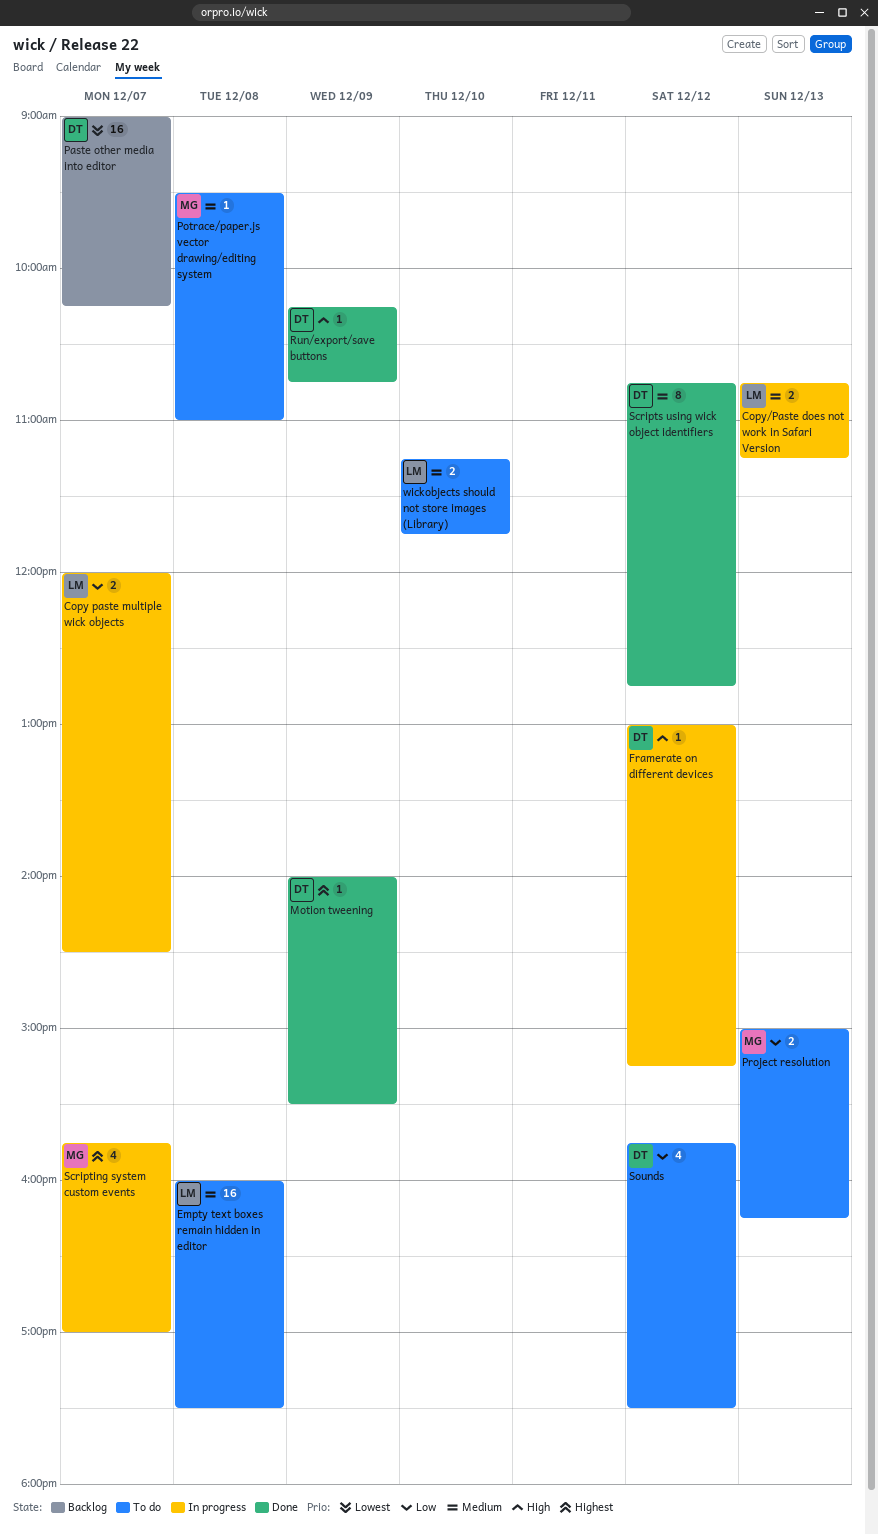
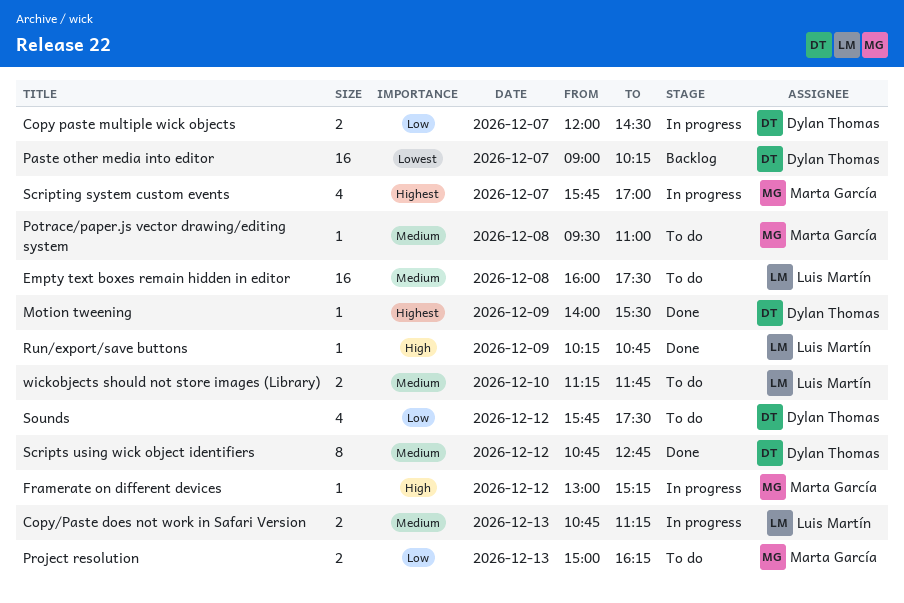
Copy paste multiple wick objects, owner: Luis Martín -> Dylan Thomas
Framerate on different devices, owner: Dylan Thomas -> Marta García
Run/export/save buttons, owner: Dylan Thomas -> Luis Martín

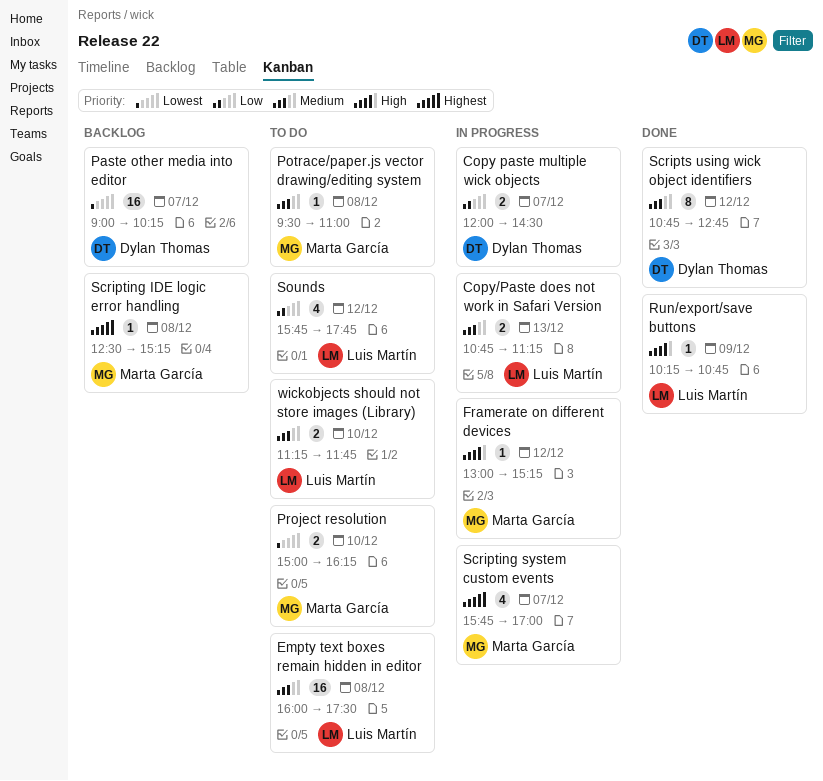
Motion tweening: present -> none
Project resolution, priority: Low -> Lowest
Project resolution, day: Dec 13 -> Dec 10
Scripting IDE logic error handling: none -> present
Sounds, owner: Dylan Thomas -> Luis Martín
Sounds, ends: 17:30 -> 17:45

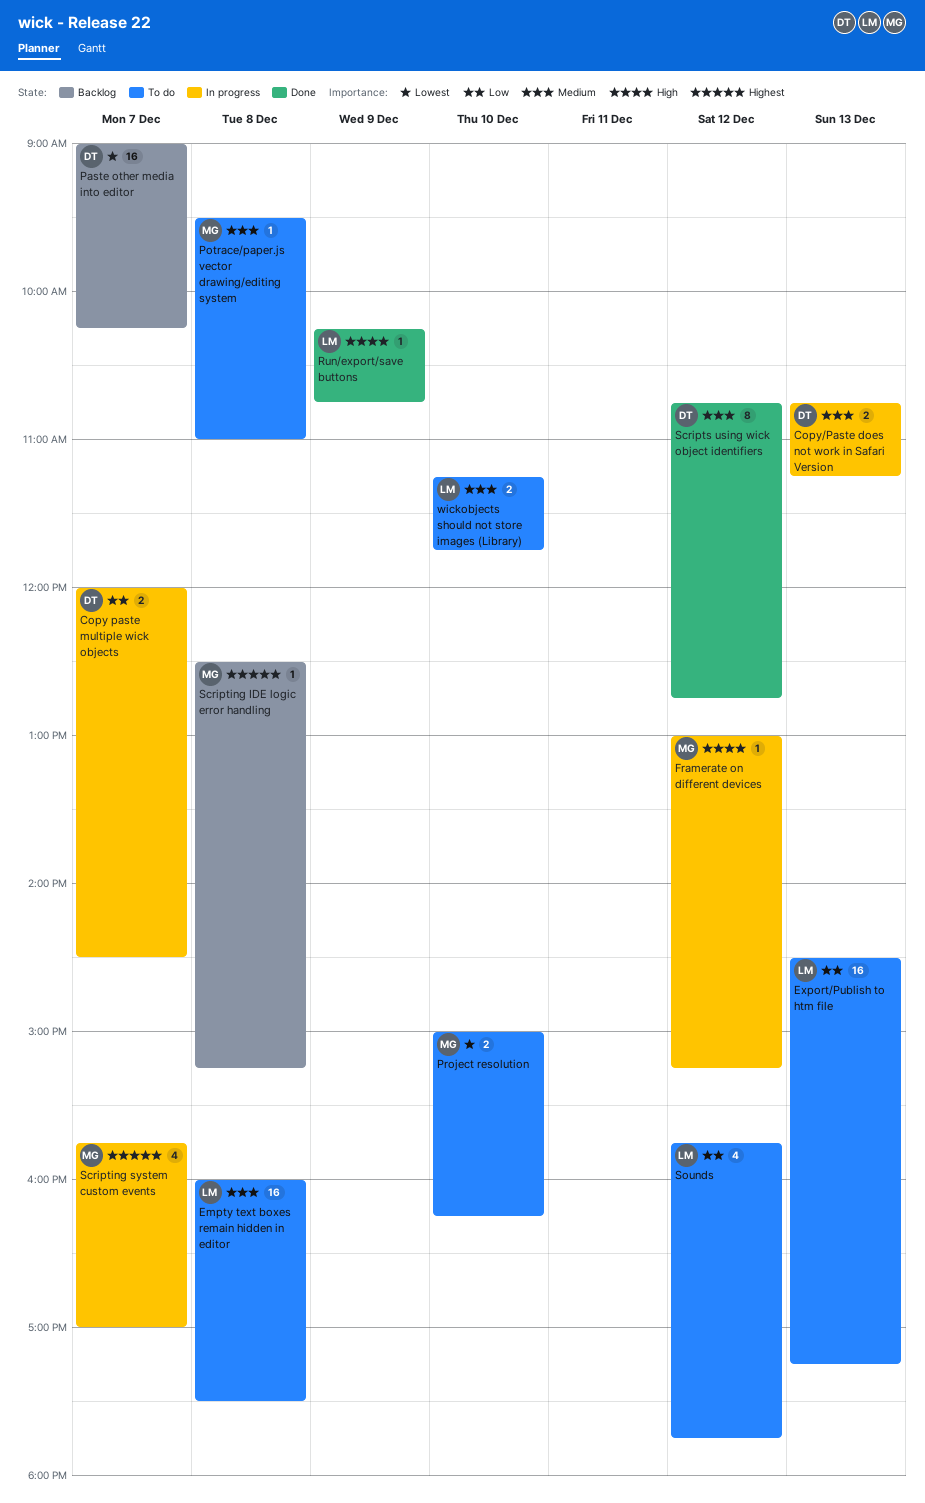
Copy/Paste does not work in Safari Version, owner: Luis Martín -> Dylan Thomas
Export/Publish to htm file: none -> present

